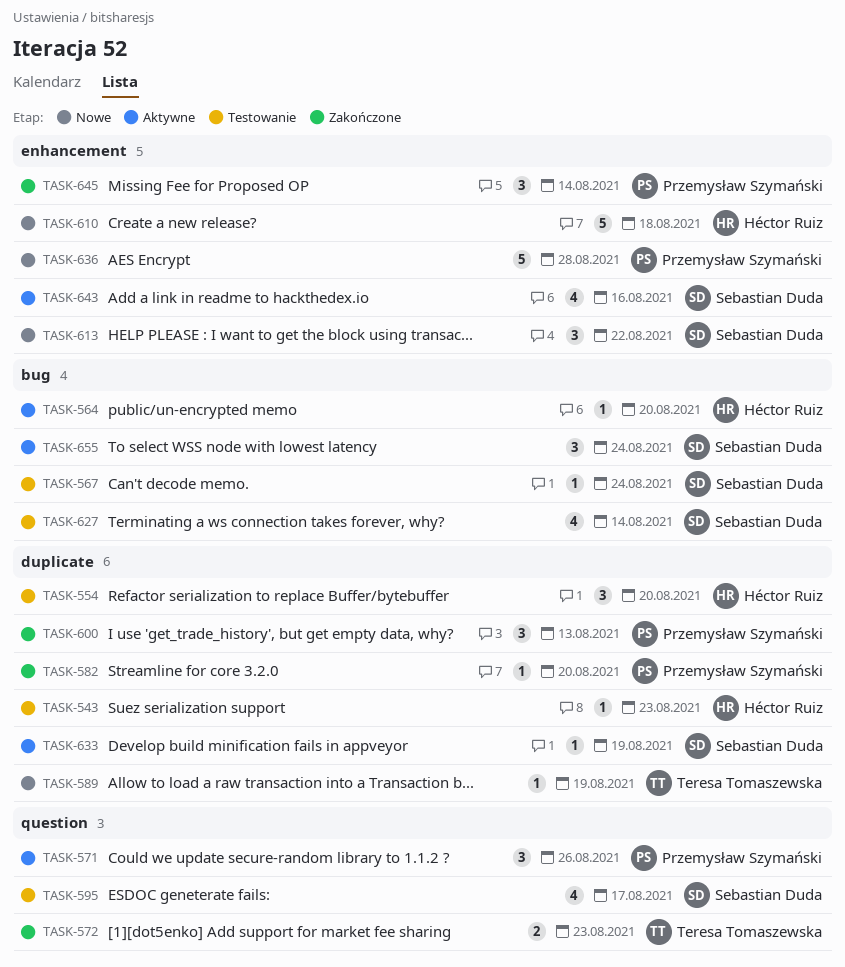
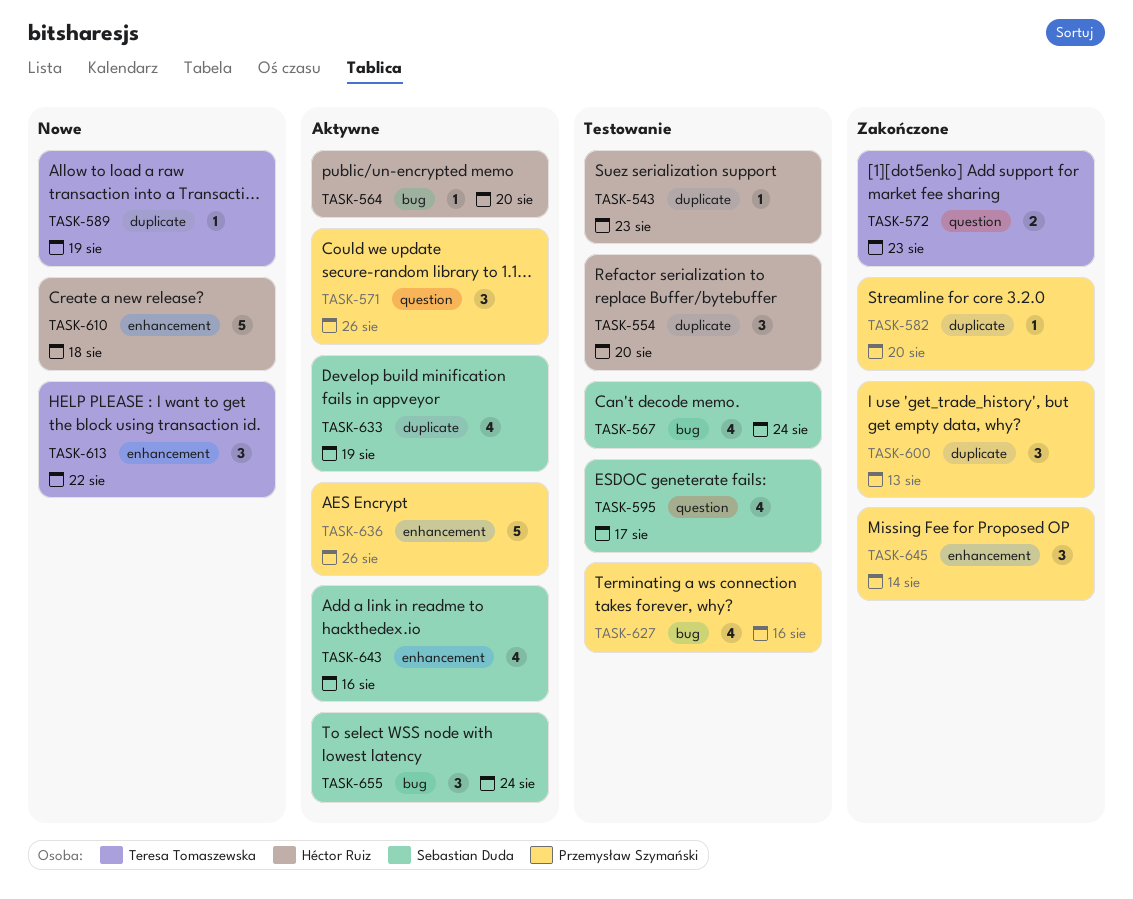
TASK-567, estimate: 1 -> 4
TASK-613, owner: Sebastian Duda -> Teresa Tomaszewska
TASK-627, owner: Sebastian Duda -> Przemysław Szymański
TASK-627, due: Aug 14 -> Aug 16
TASK-633, estimate: 1 -> 4
TASK-636, status: Nowe -> Aktywne
TASK-636, due: Aug 28 -> Aug 26

